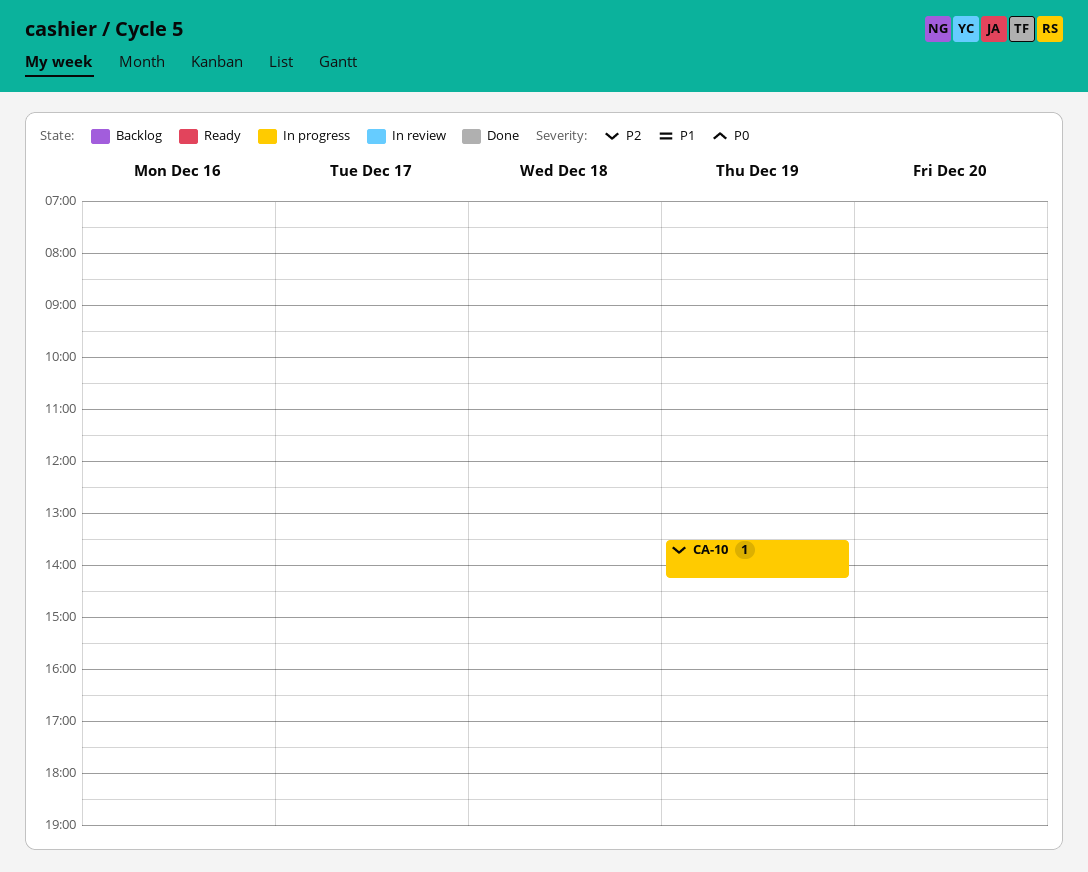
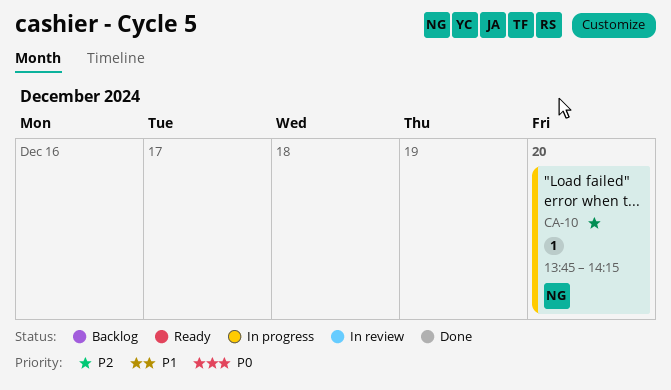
CA-10, day: Dec 19 -> Dec 20
CA-10, begins: 13:30 -> 13:45

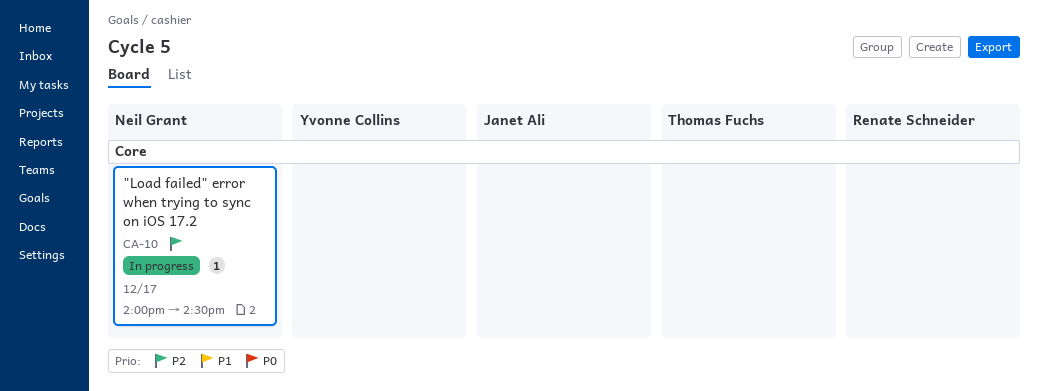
CA-10, day: Dec 20 -> Dec 17
CA-10, begins: 13:45 -> 14:00
CA-10, ends: 14:15 -> 14:30

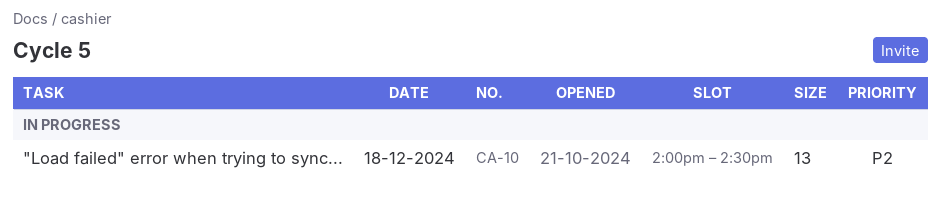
CA-10, estimate: 1 -> 13
CA-10, day: Dec 17 -> Dec 18

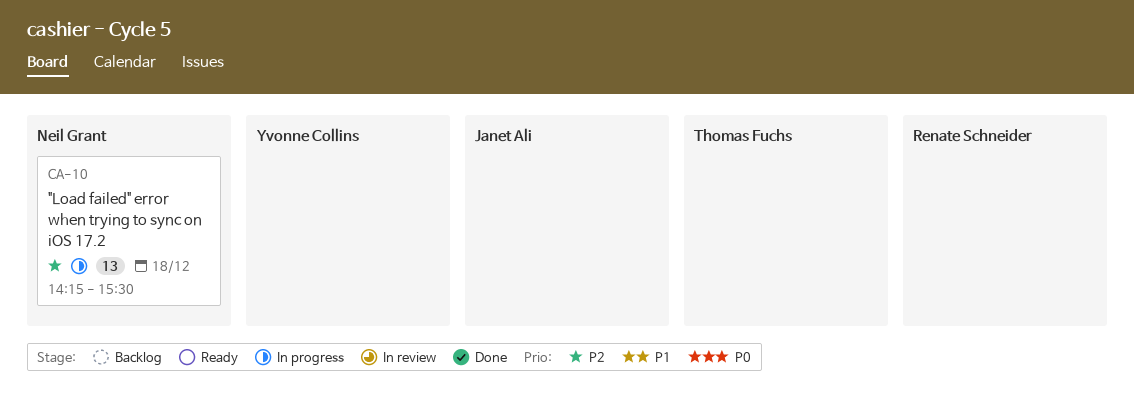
CA-10, begins: 14:00 -> 14:15
CA-10, ends: 14:30 -> 15:30

